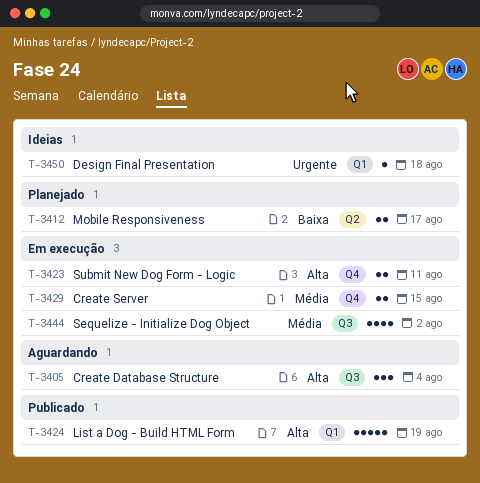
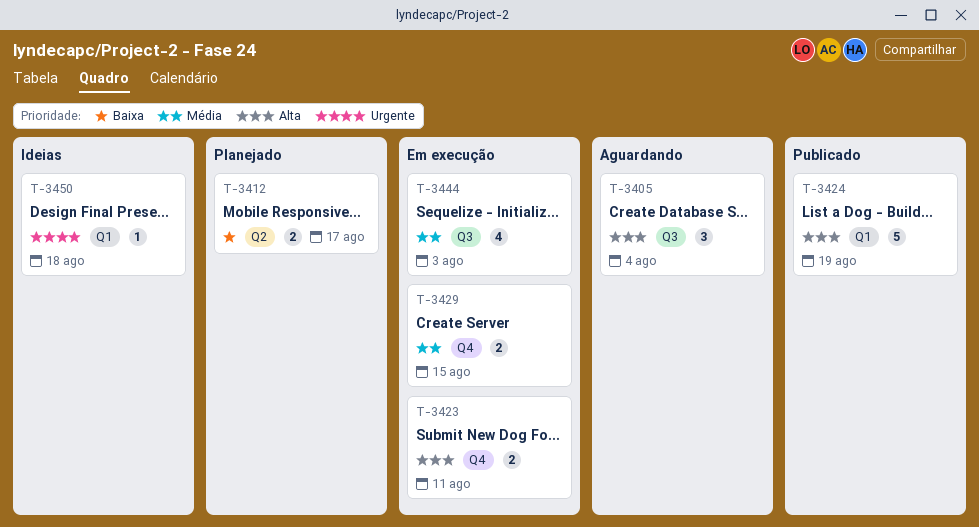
T-3444, due: Aug 2 -> Aug 3

